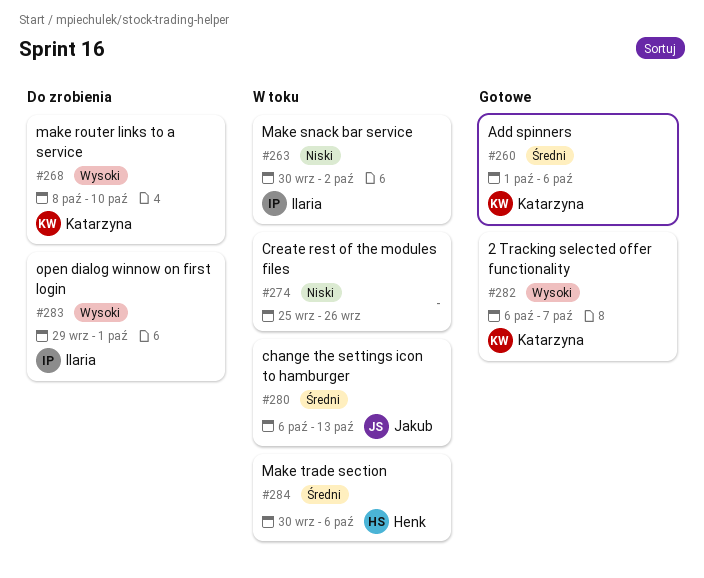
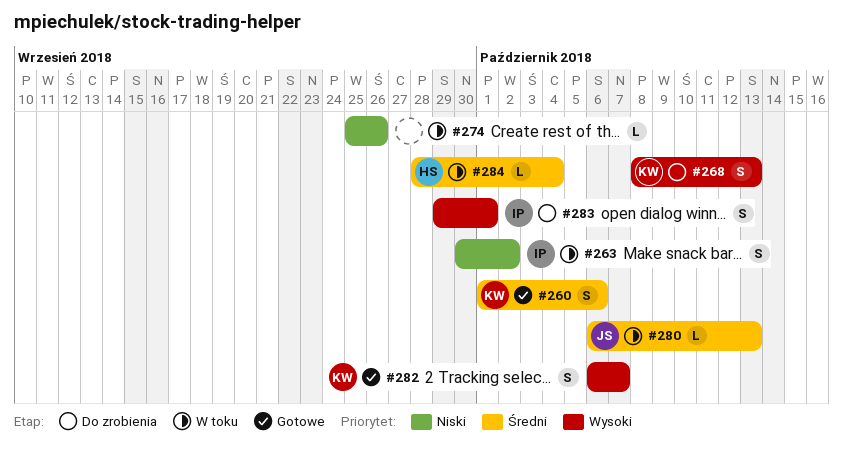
#268, due: Oct 10 -> Oct 13
#284, start: Sep 30 -> Sep 28
#284, due: Oct 6 -> Oct 4

